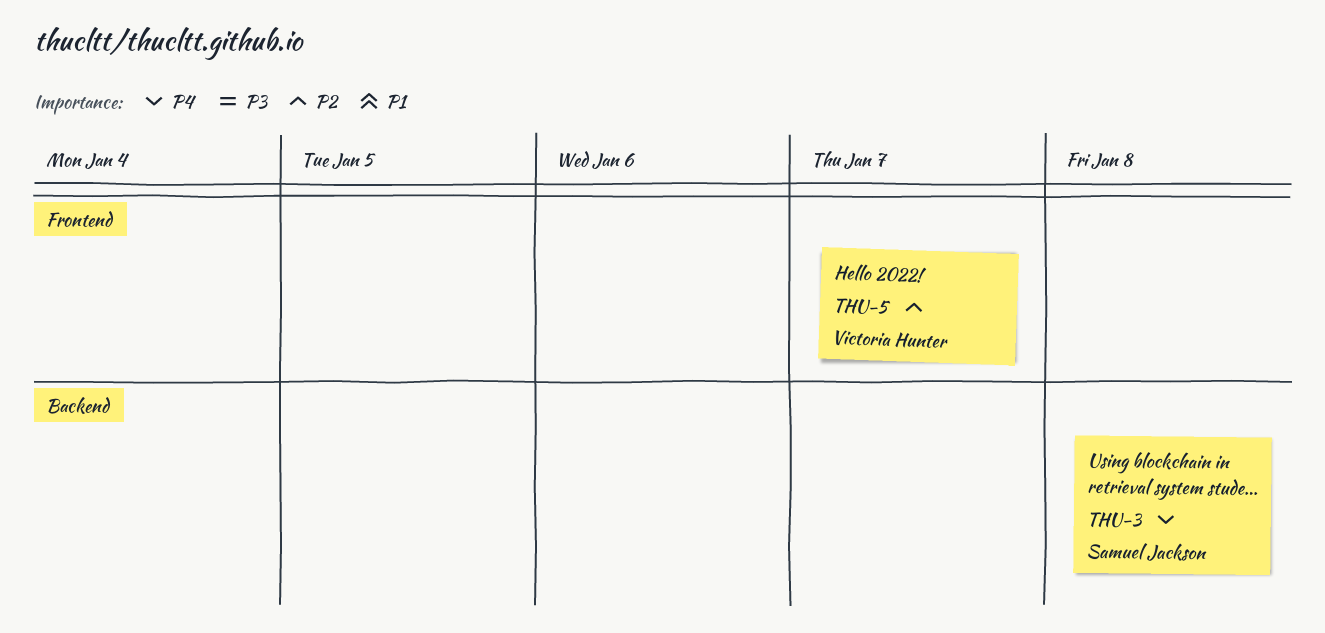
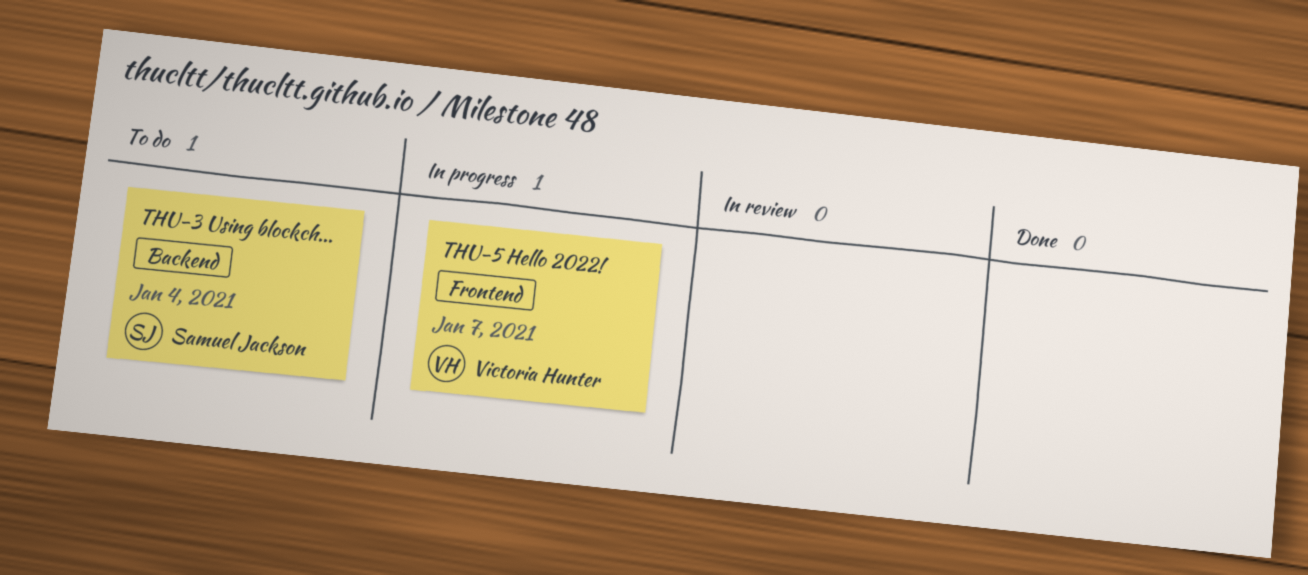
THU-3, due: Jan 8 -> Jan 4

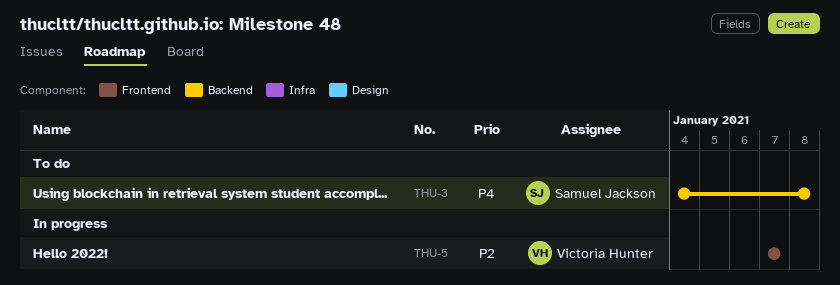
THU-3, due: Jan 4 -> Jan 8

